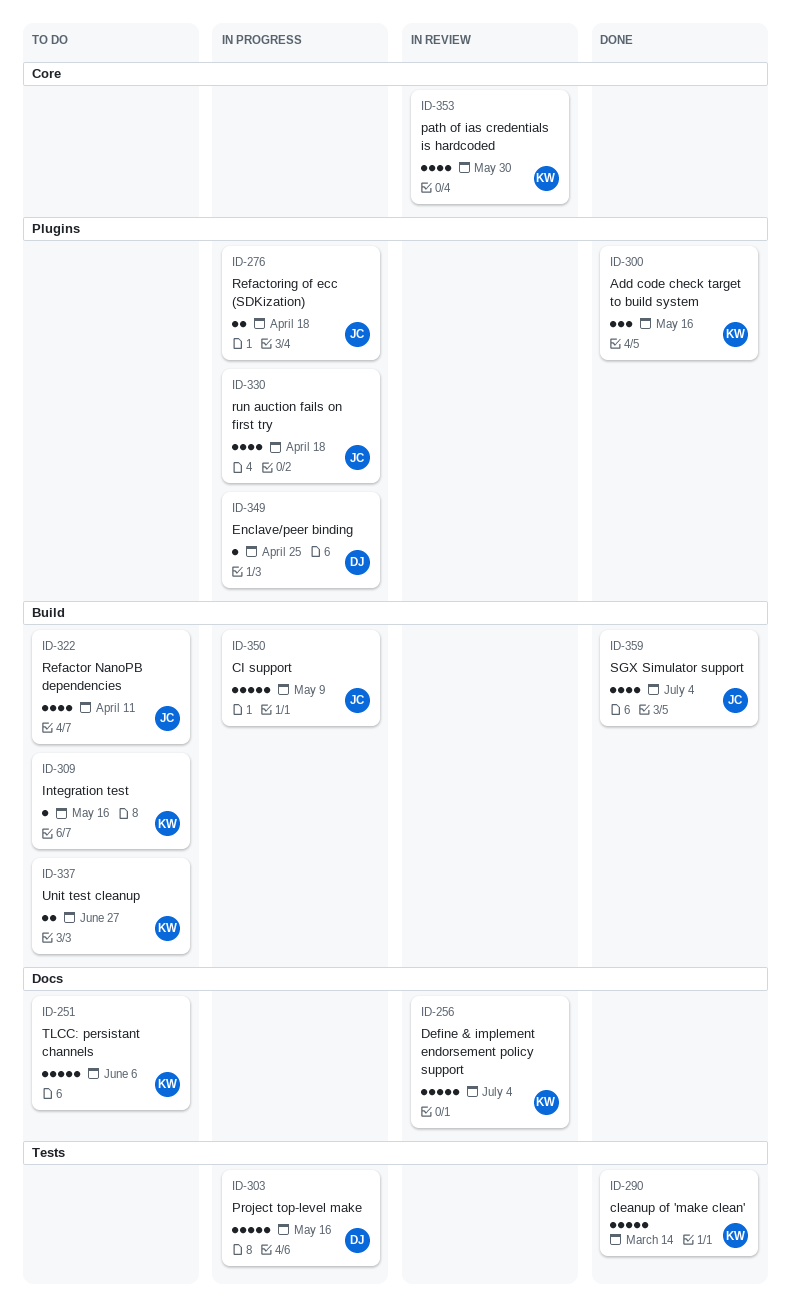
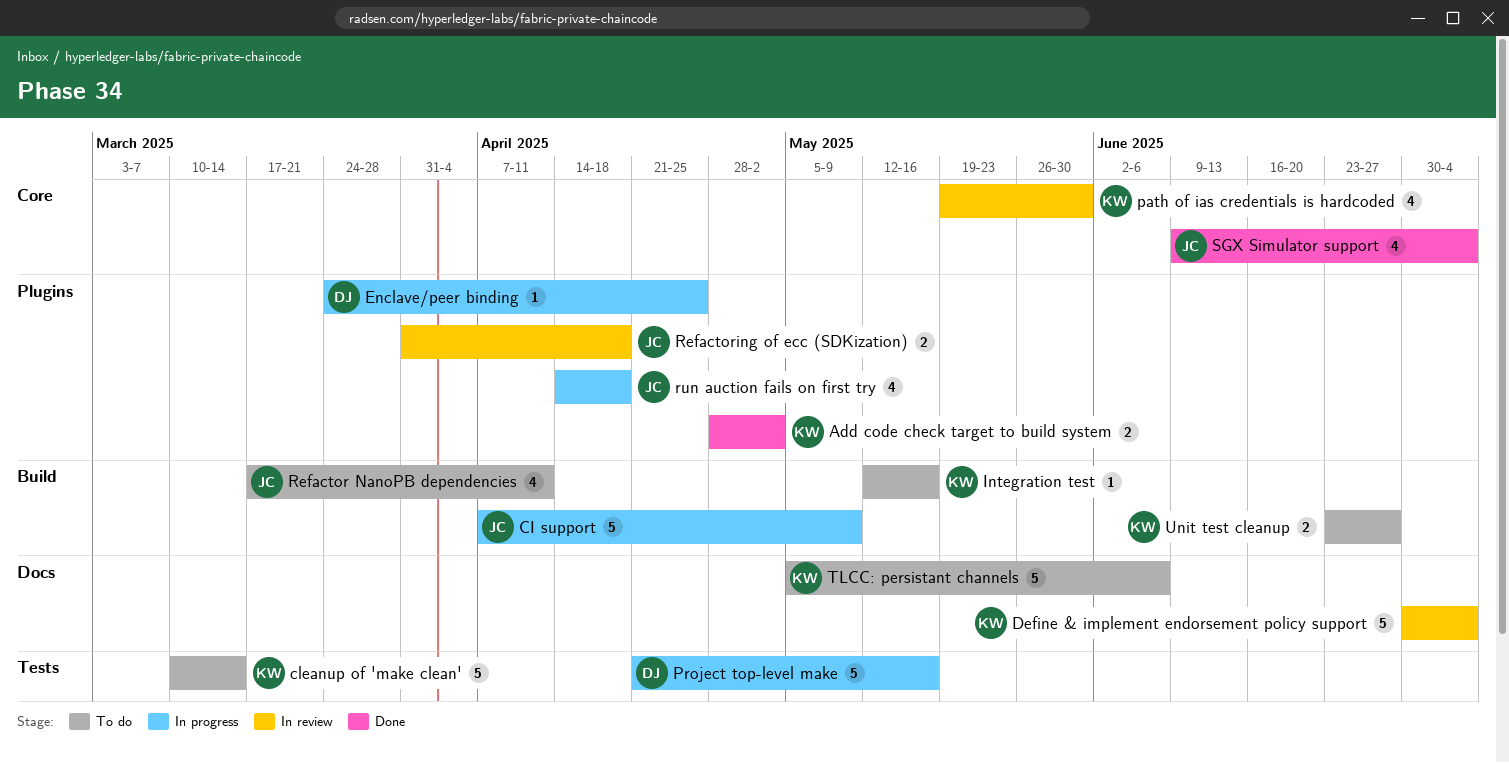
Add code check target to build system, estimate: 3 -> 2
Add code check target to build system, due: May 16 -> May 2
cleanup of 'make clean', status: Done -> To do
Refactoring of ecc (SDKization), status: In progress -> In review
SGX Simulator support, label: Build -> Core

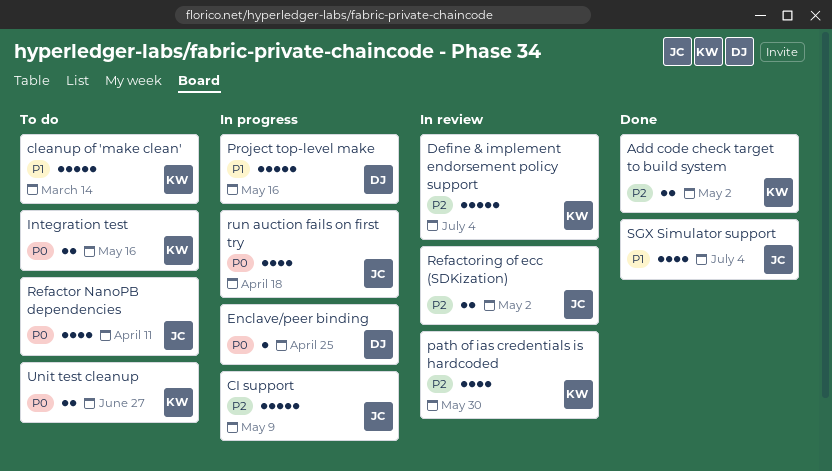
Integration test, estimate: 1 -> 2
Refactoring of ecc (SDKization), due: Apr 18 -> May 2
TLCC: persistant channels: present -> none

